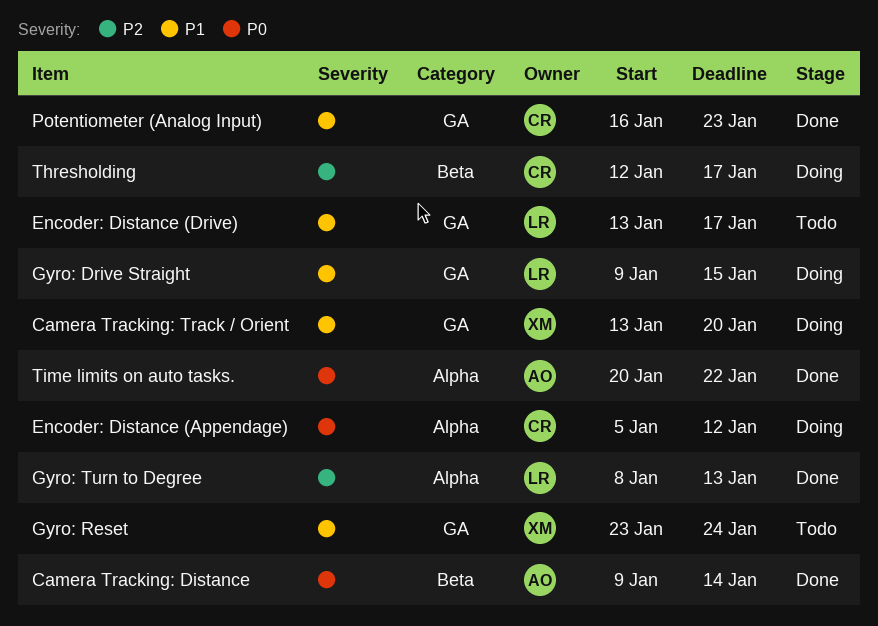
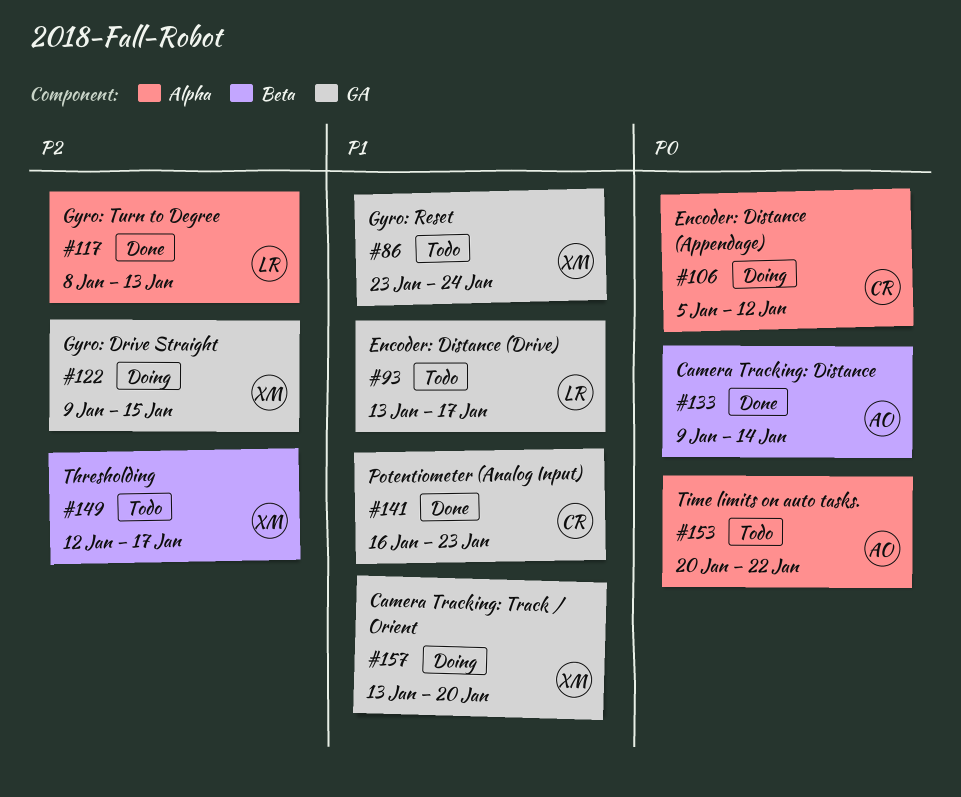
Gyro: Drive Straight, owner: LR -> XM
Gyro: Drive Straight, priority: P1 -> P2
Thresholding, status: Doing -> Todo
Thresholding, owner: CR -> XM
Time limits on auto tasks., status: Done -> Todo

